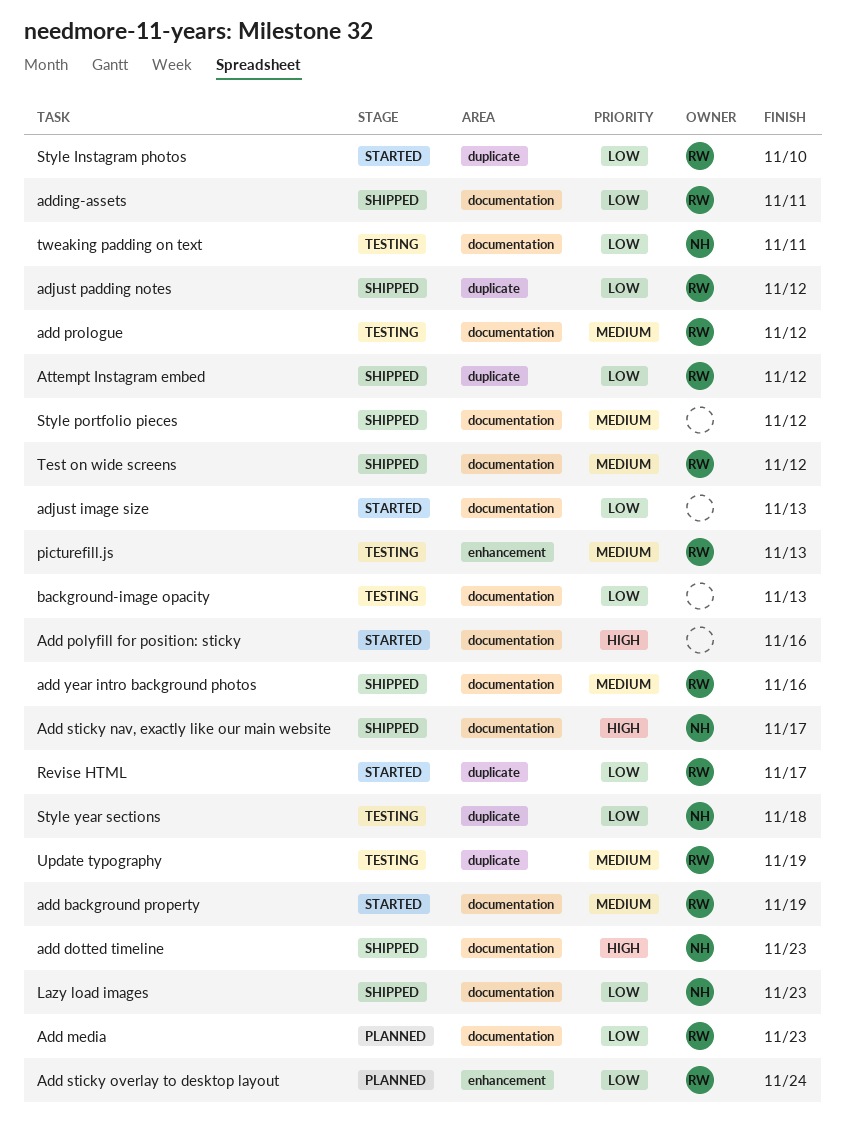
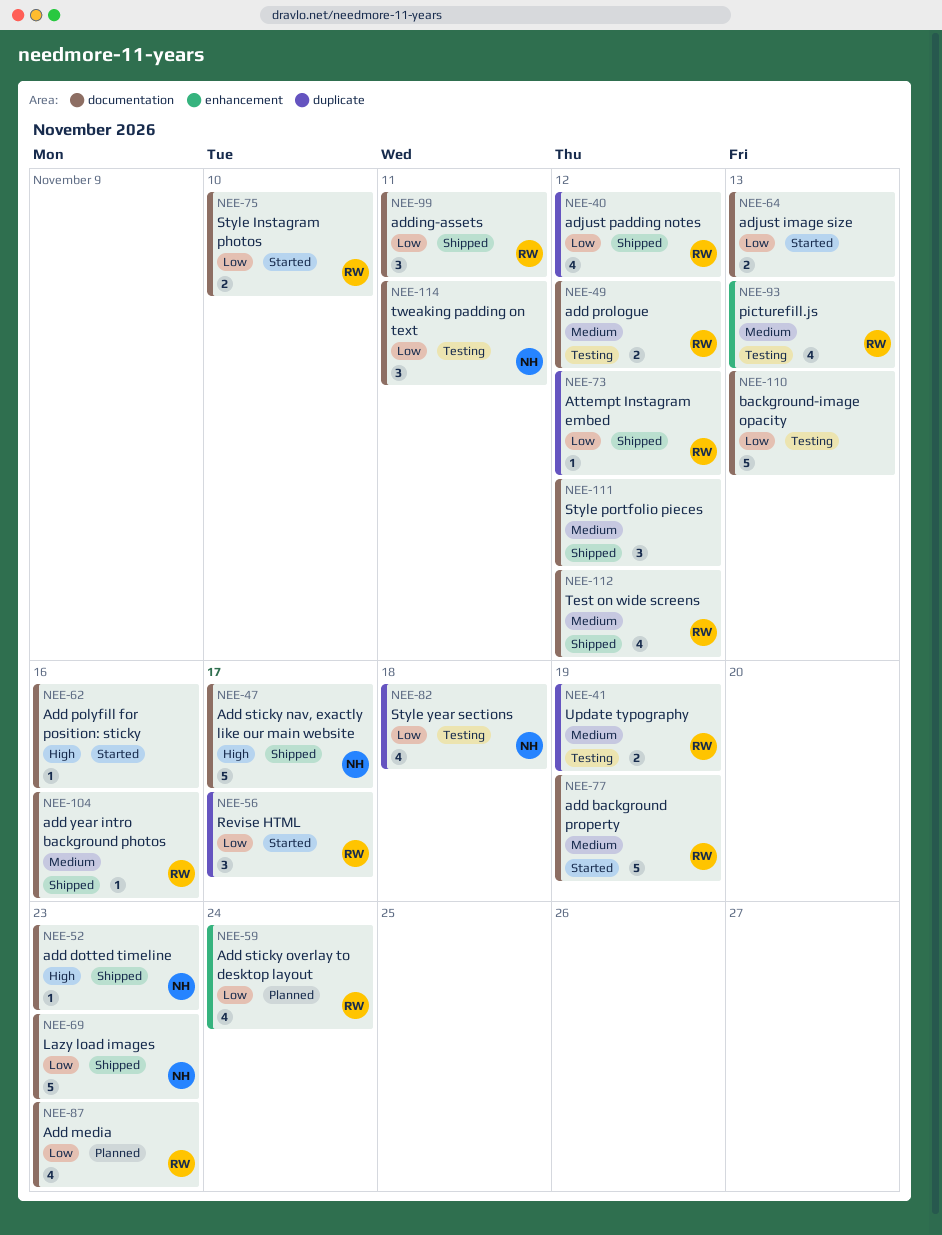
Style Instagram photos, label: duplicate -> documentation

